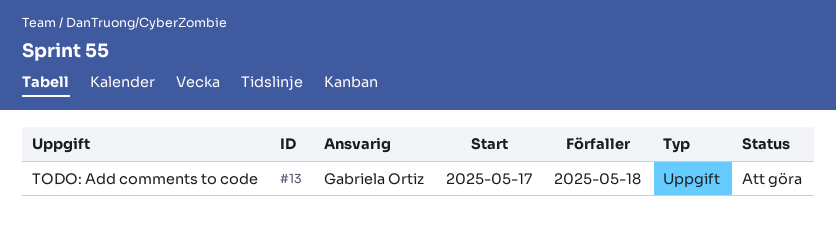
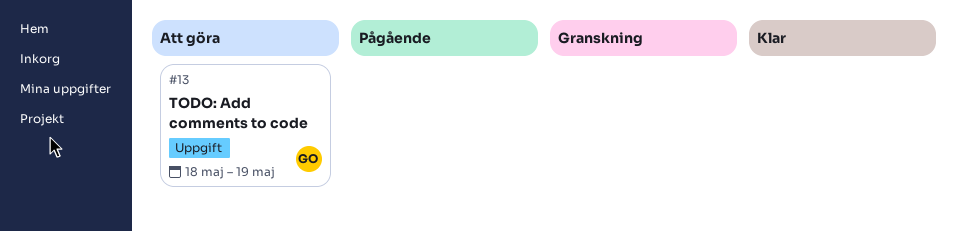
#13, start: May 17 -> May 18
#13, due: May 18 -> May 19

